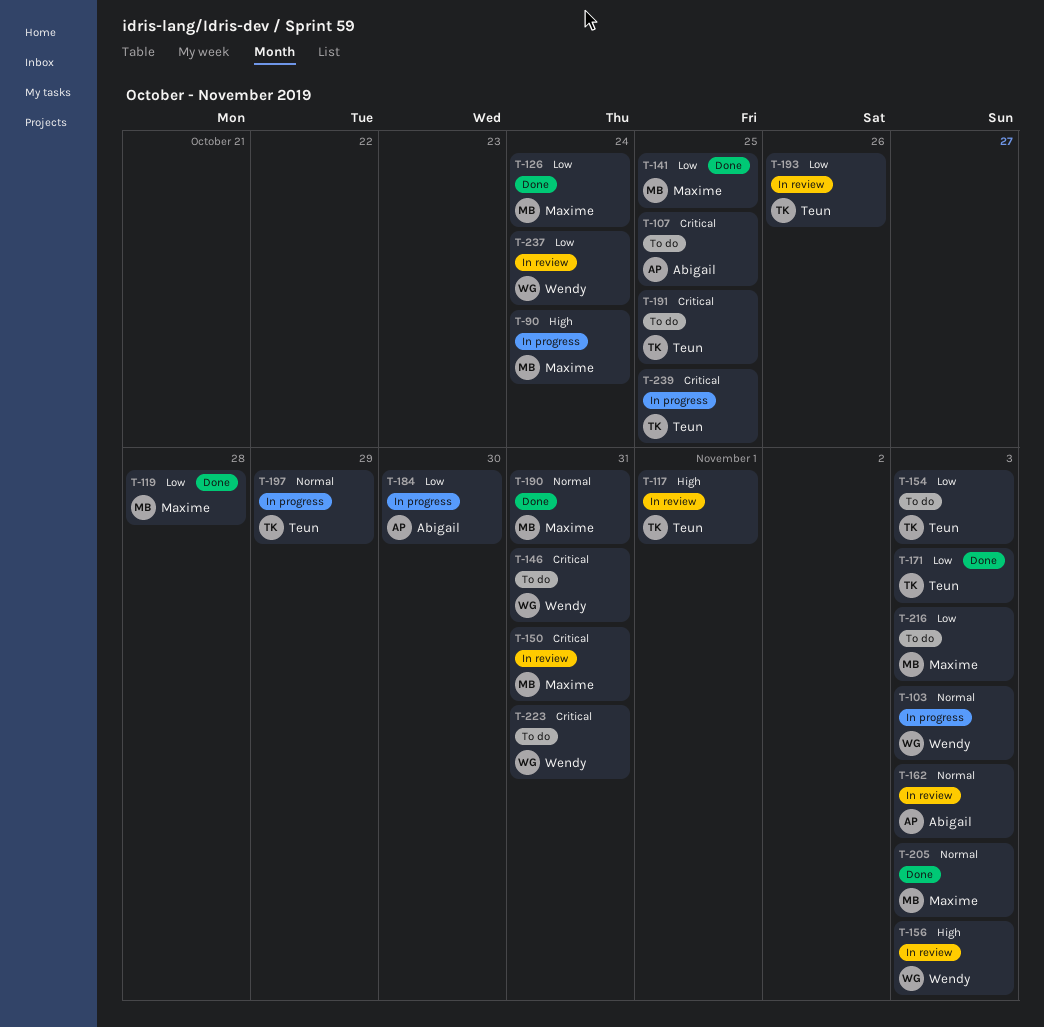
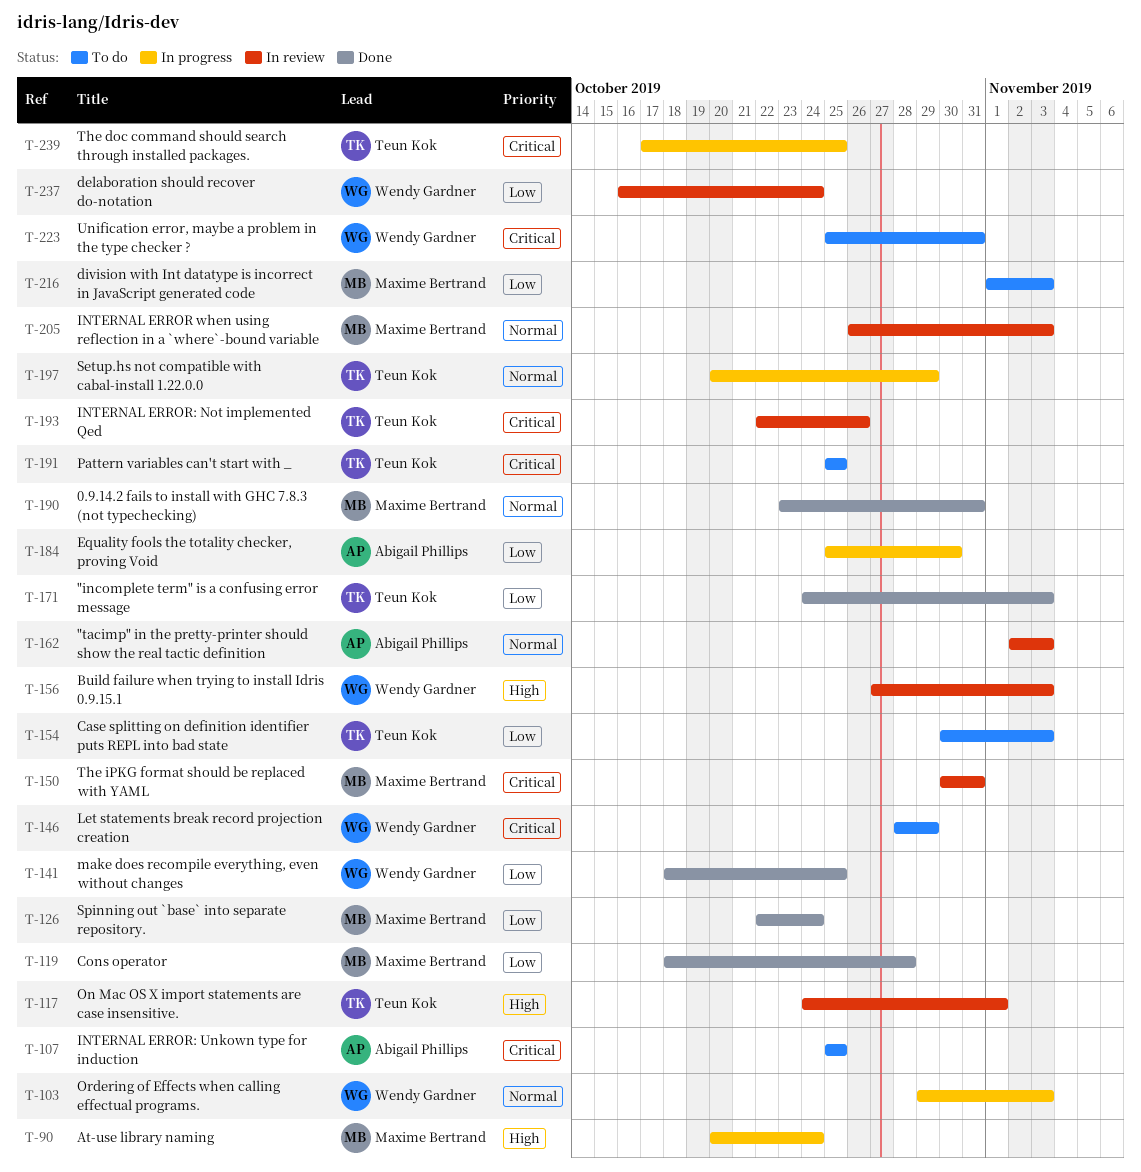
T-141, owner: Maxime Bertrand -> Wendy Gardner
T-146, due: Oct 31 -> Oct 29
T-193, priority: Low -> Critical
T-205, status: Done -> In review

